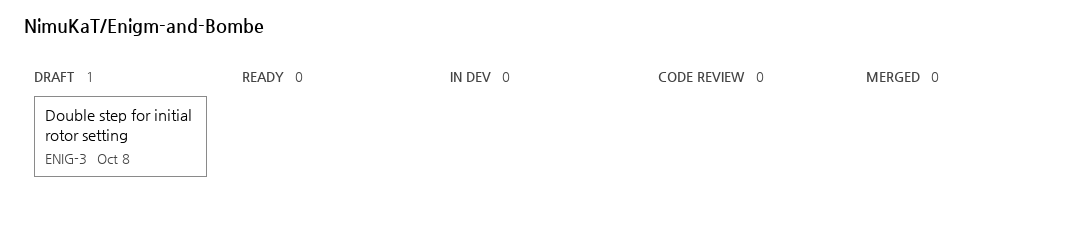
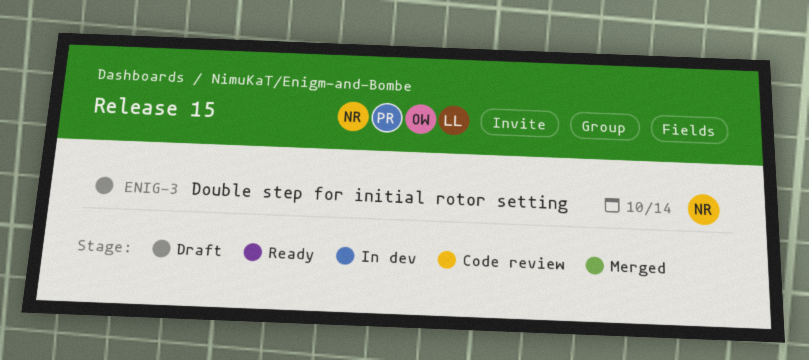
ENIG-3, due: Oct 8 -> Oct 14

